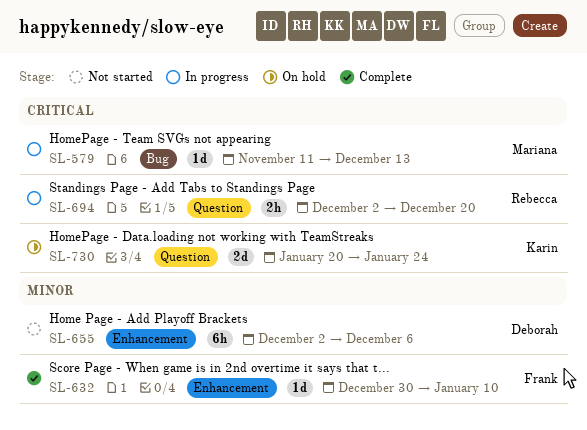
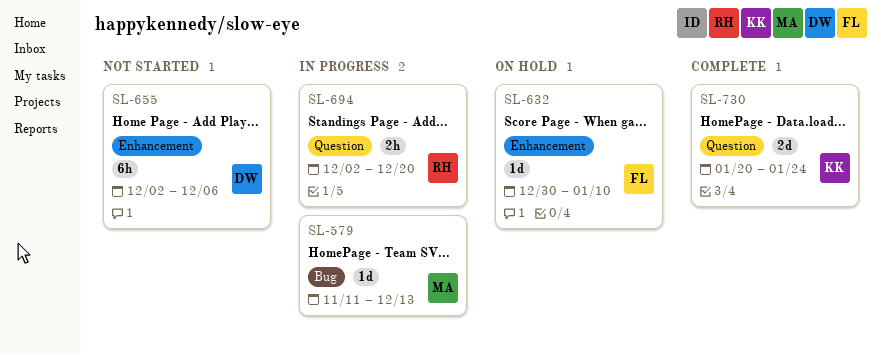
SL-632, status: Complete -> On hold
SL-730, status: On hold -> Complete

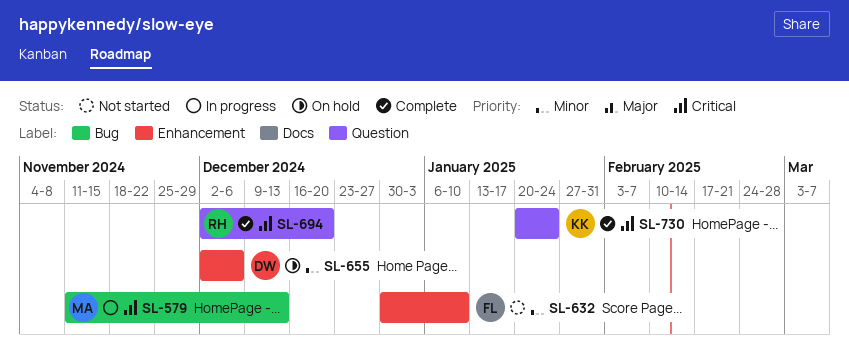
SL-632, status: On hold -> Not started
SL-655, status: Not started -> On hold
SL-694, status: In progress -> Complete

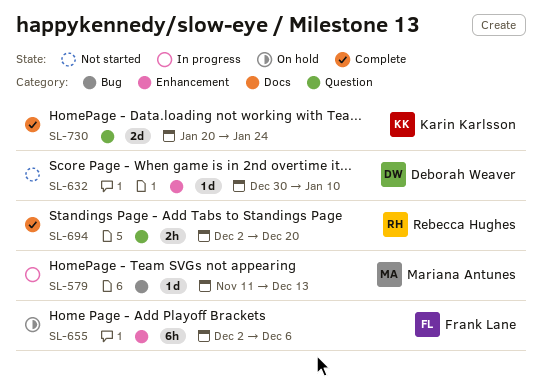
SL-632, owner: Frank Lane -> Deborah Weaver
SL-655, owner: Deborah Weaver -> Frank Lane

